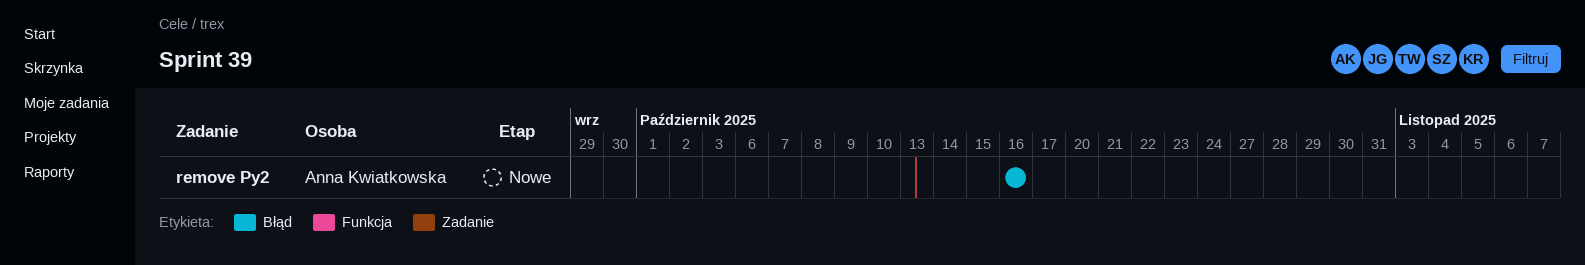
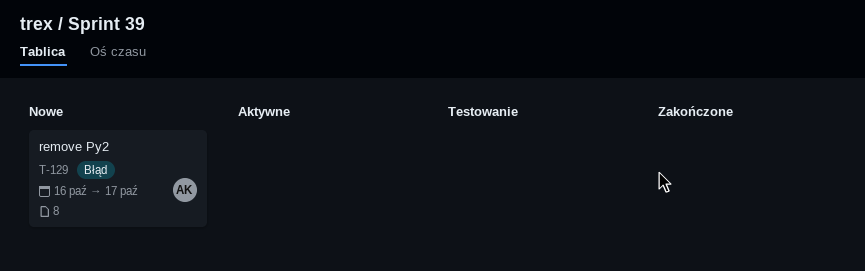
remove Py2, due: Oct 16 -> Oct 17

